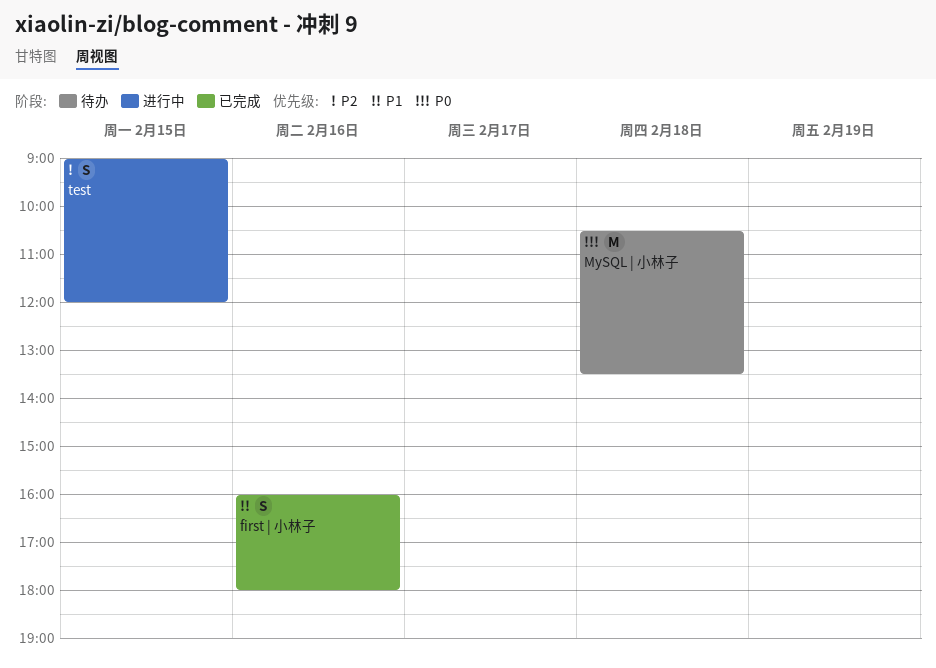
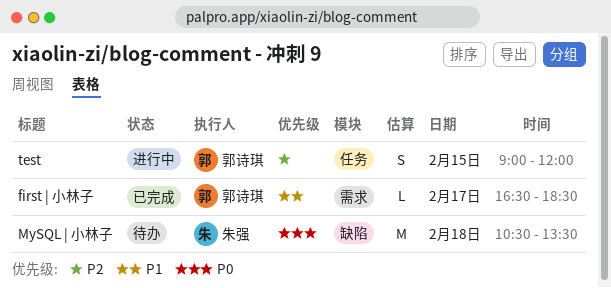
first | 小林子, estimate: S -> L
first | 小林子, day: Feb 16 -> Feb 17
first | 小林子, begins: 16:00 -> 16:30
first | 小林子, ends: 18:00 -> 18:30

